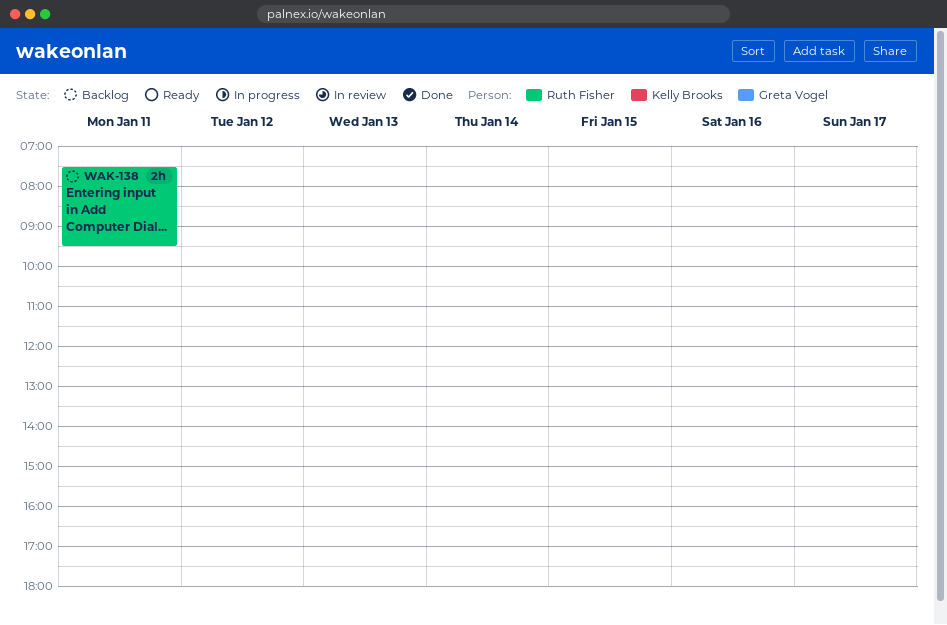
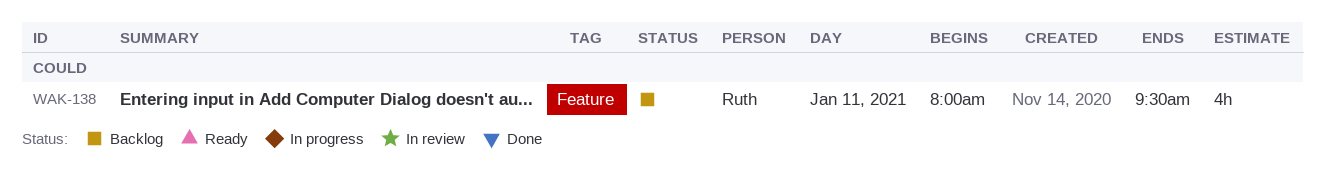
WAK-138, estimate: 2h -> 4h
WAK-138, begins: 07:30 -> 08:00

